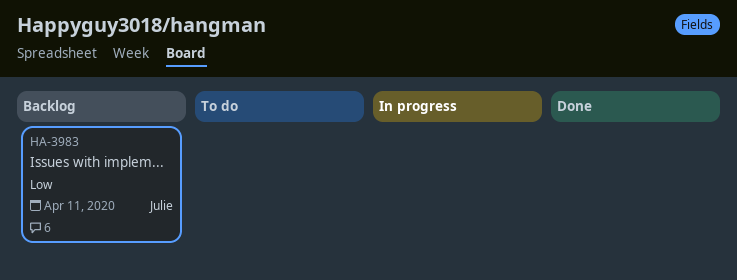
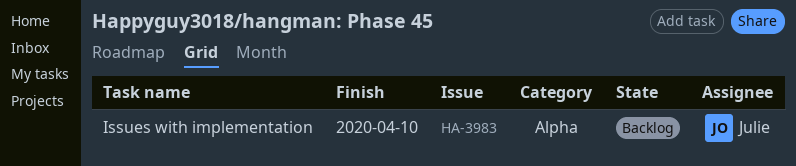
HA-3983, due: Apr 11 -> Apr 10

